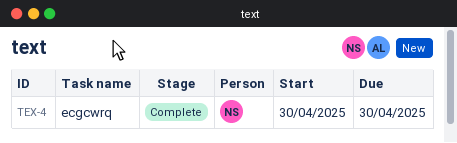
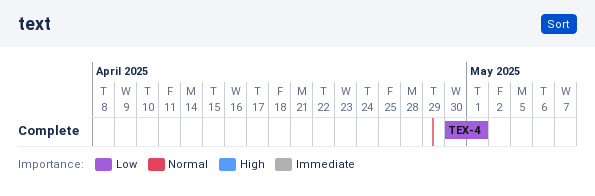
TEX-4, due: Apr 30 -> May 1

